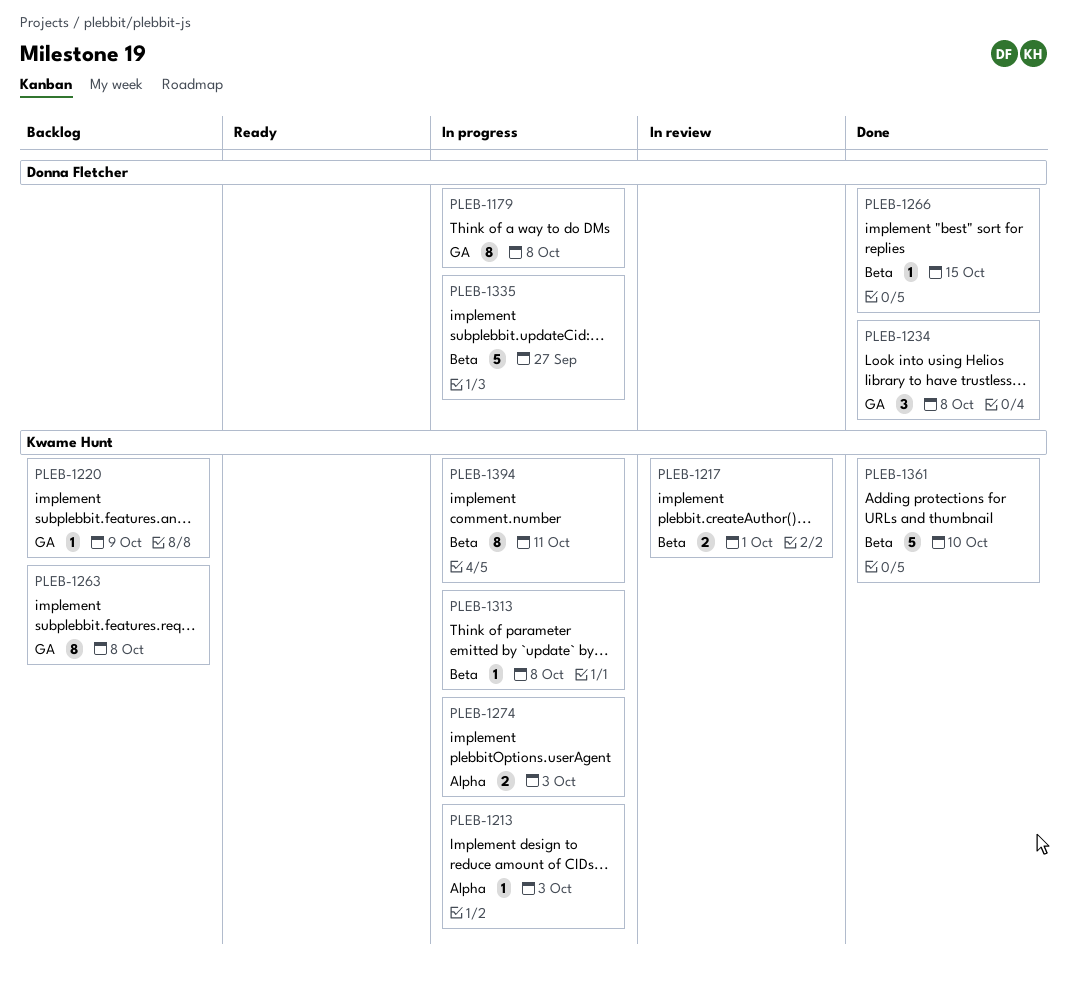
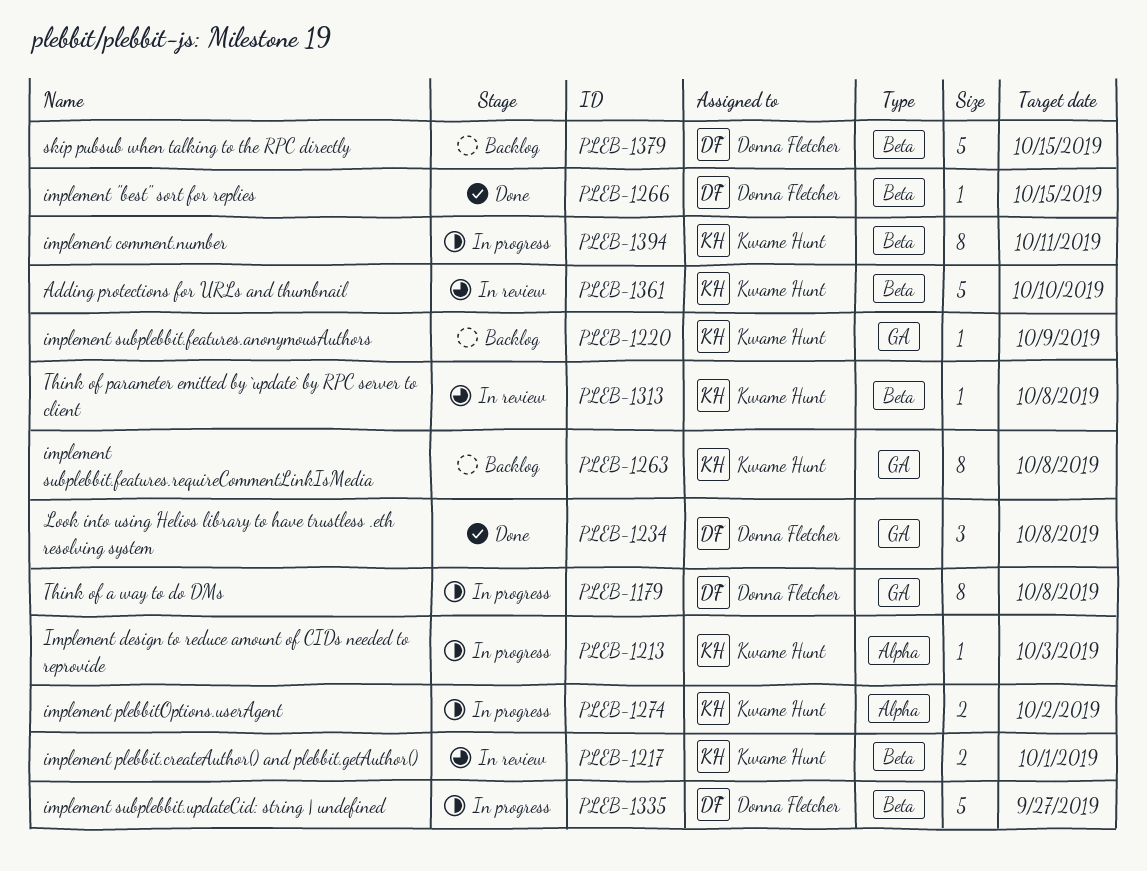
PLEB-1274, due: Oct 3 -> Oct 2
PLEB-1313, status: In progress -> In review
PLEB-1361, status: Done -> In review
PLEB-1379: none -> present

